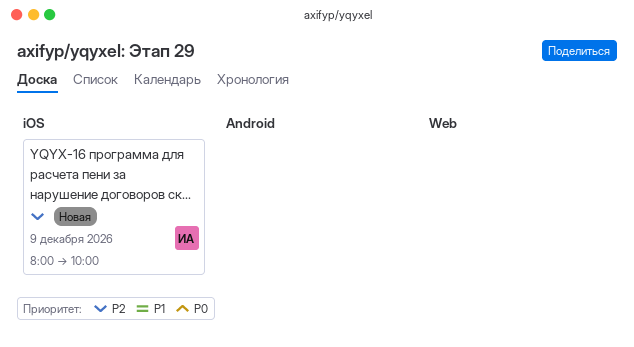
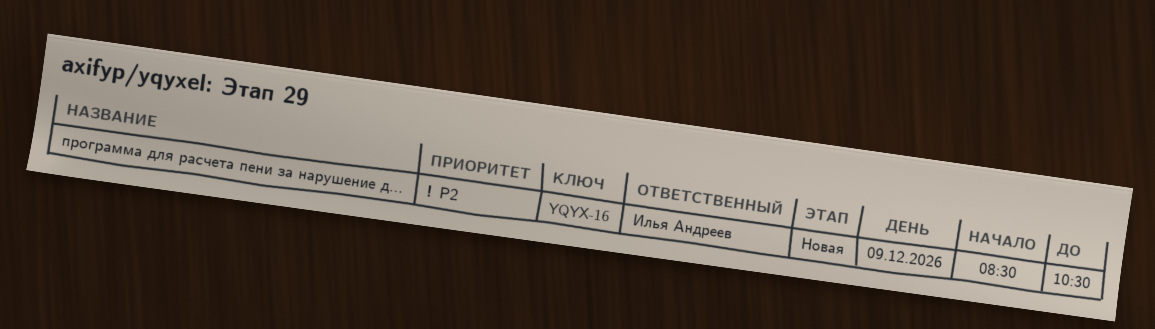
YQYX-16, begins: 08:00 -> 08:30
YQYX-16, ends: 10:00 -> 10:30

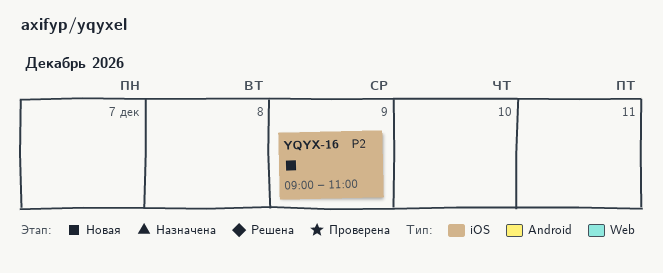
YQYX-16, begins: 08:30 -> 09:00
YQYX-16, ends: 10:30 -> 11:00

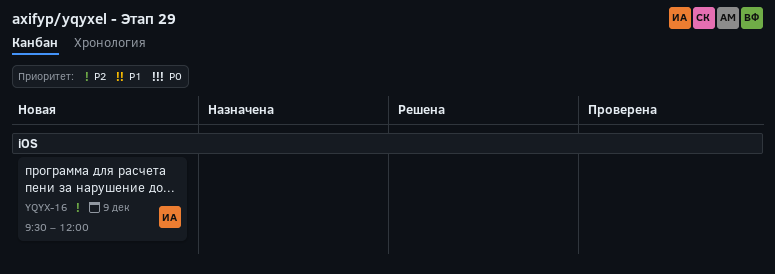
YQYX-16, begins: 09:00 -> 09:30
YQYX-16, ends: 11:00 -> 12:00

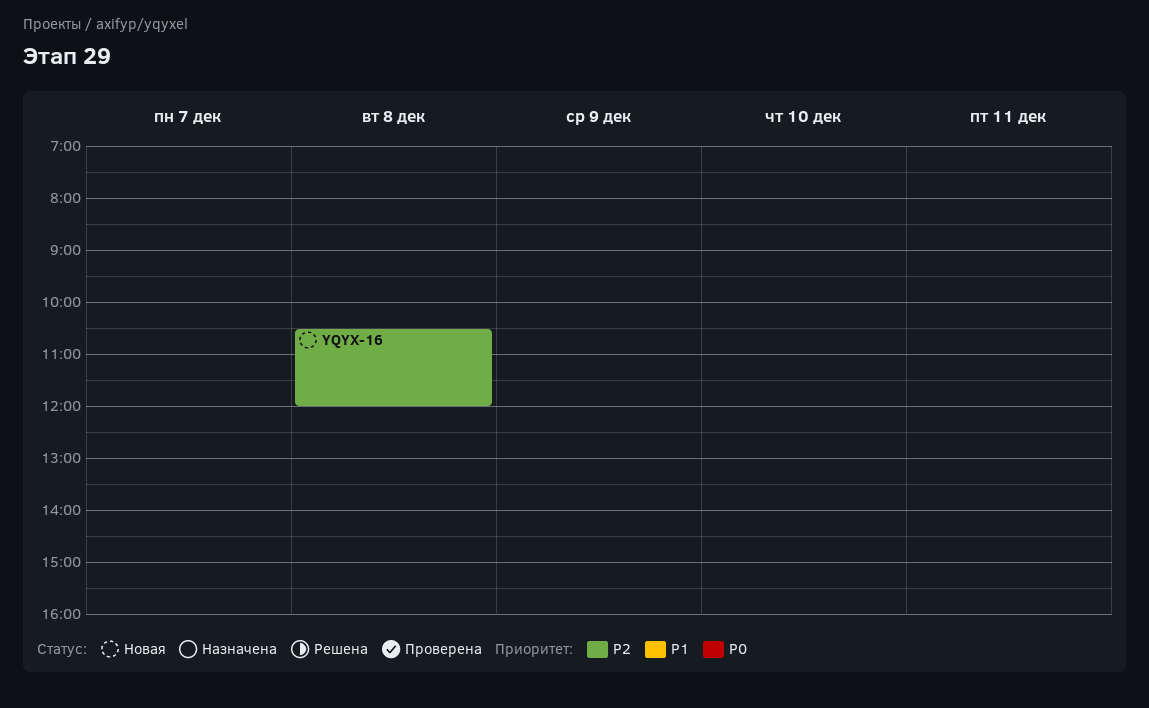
YQYX-16, day: Dec 9 -> Dec 8
YQYX-16, begins: 09:30 -> 10:30

